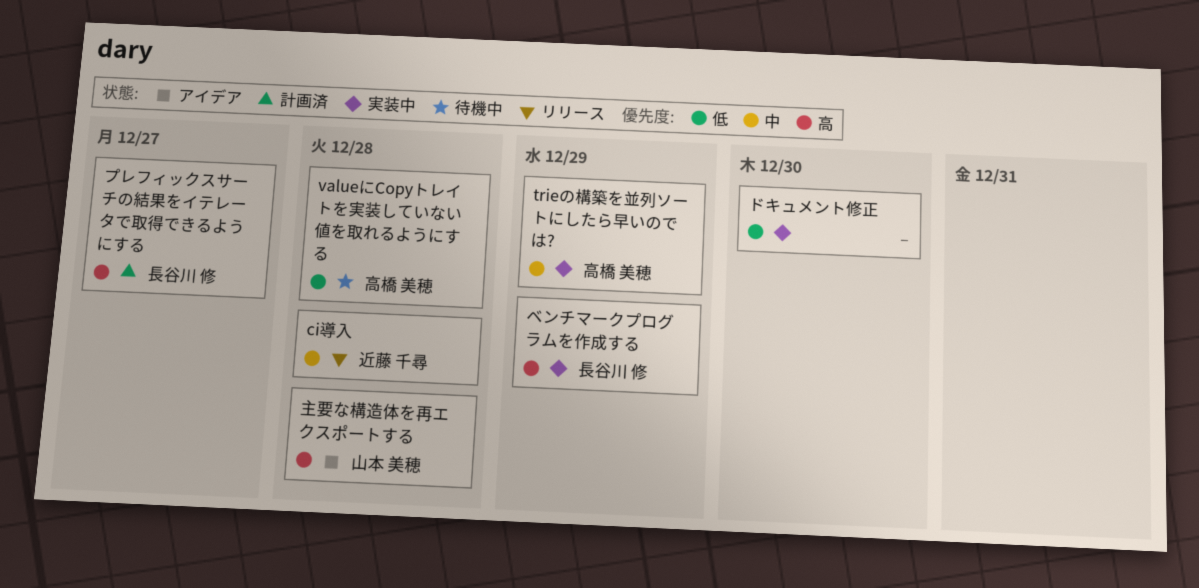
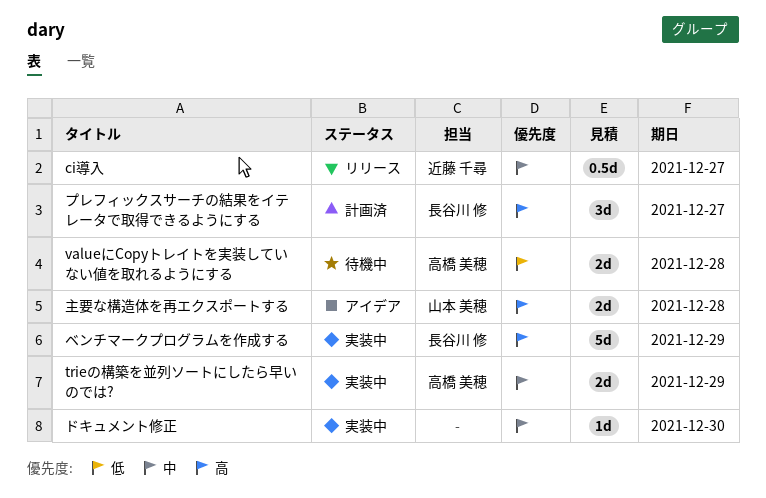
ci導入, due: Dec 28 -> Dec 27
ドキュメント修正, priority: 低 -> 中

